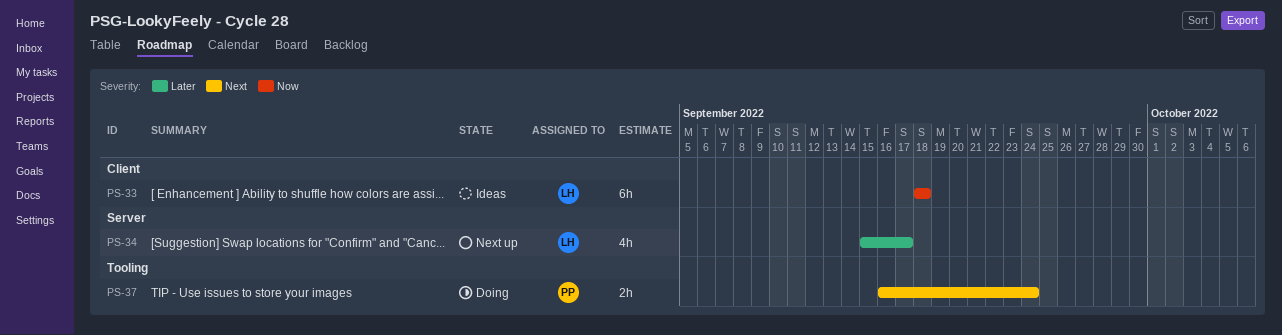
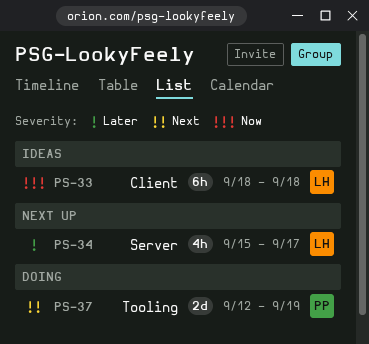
PS-37, estimate: 2h -> 2d
PS-37, start: Sep 16 -> Sep 12
PS-37, due: Sep 24 -> Sep 19

